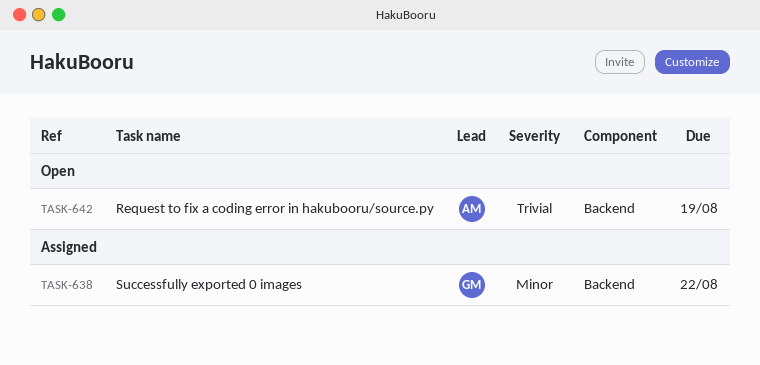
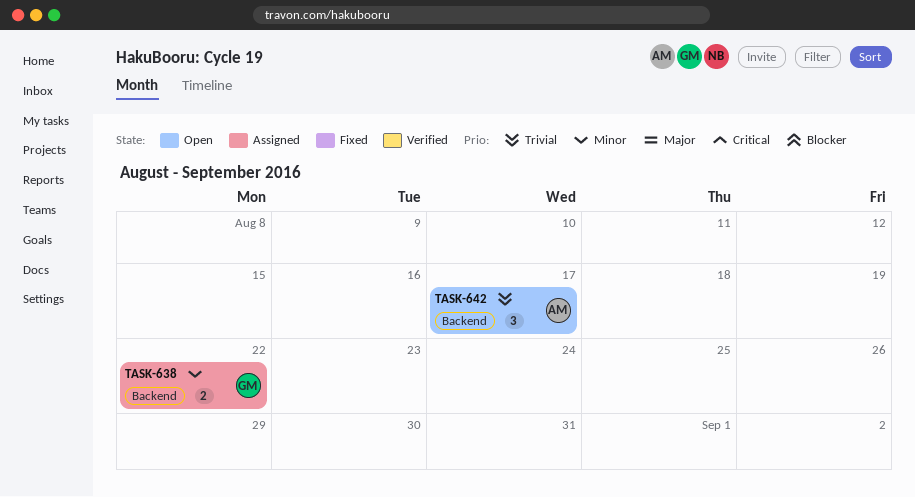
TASK-642, due: Aug 19 -> Aug 17

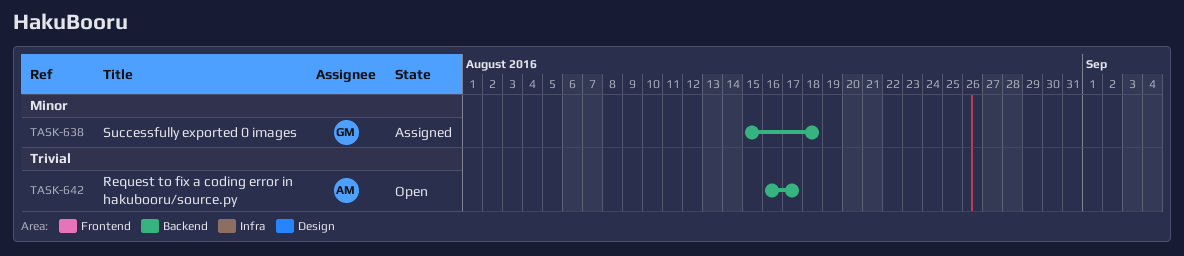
TASK-638, due: Aug 22 -> Aug 18

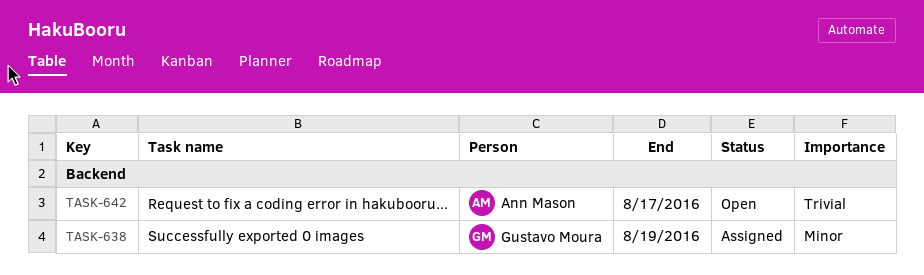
TASK-638, due: Aug 18 -> Aug 19

